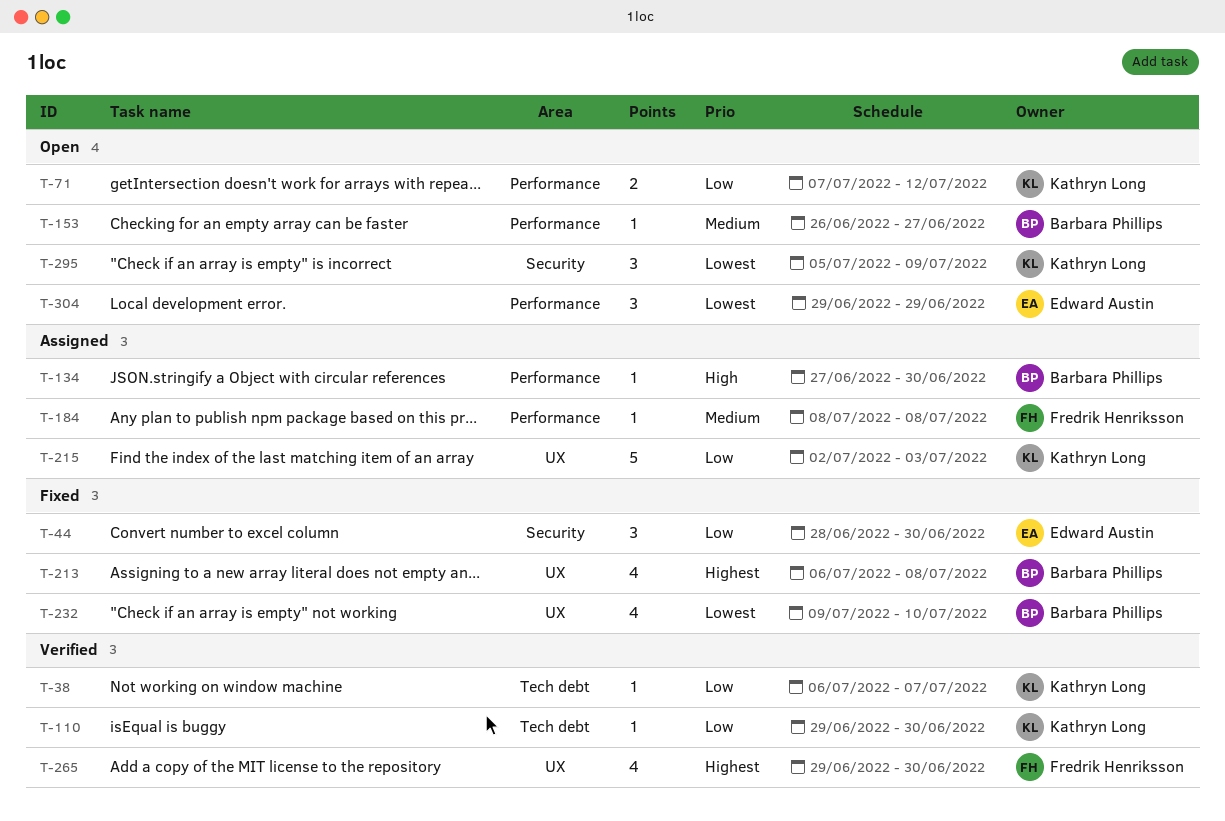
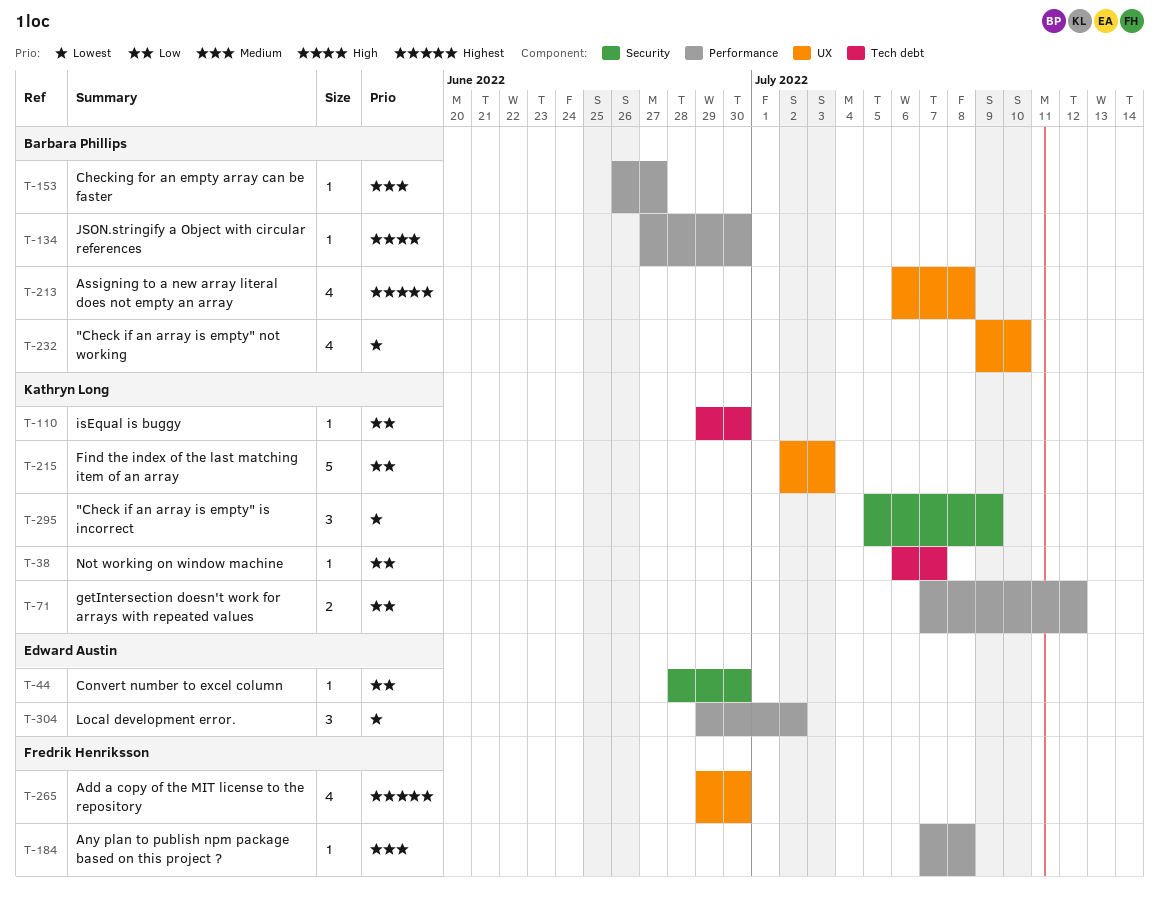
T-44, estimate: 3 -> 1
T-184, start: Jul 8 -> Jul 7
T-304, due: Jun 29 -> Jul 2

